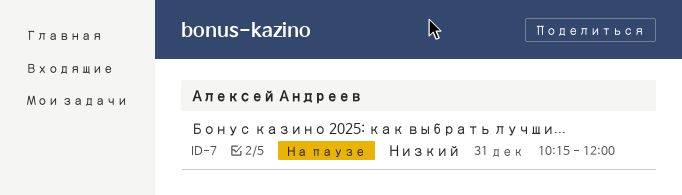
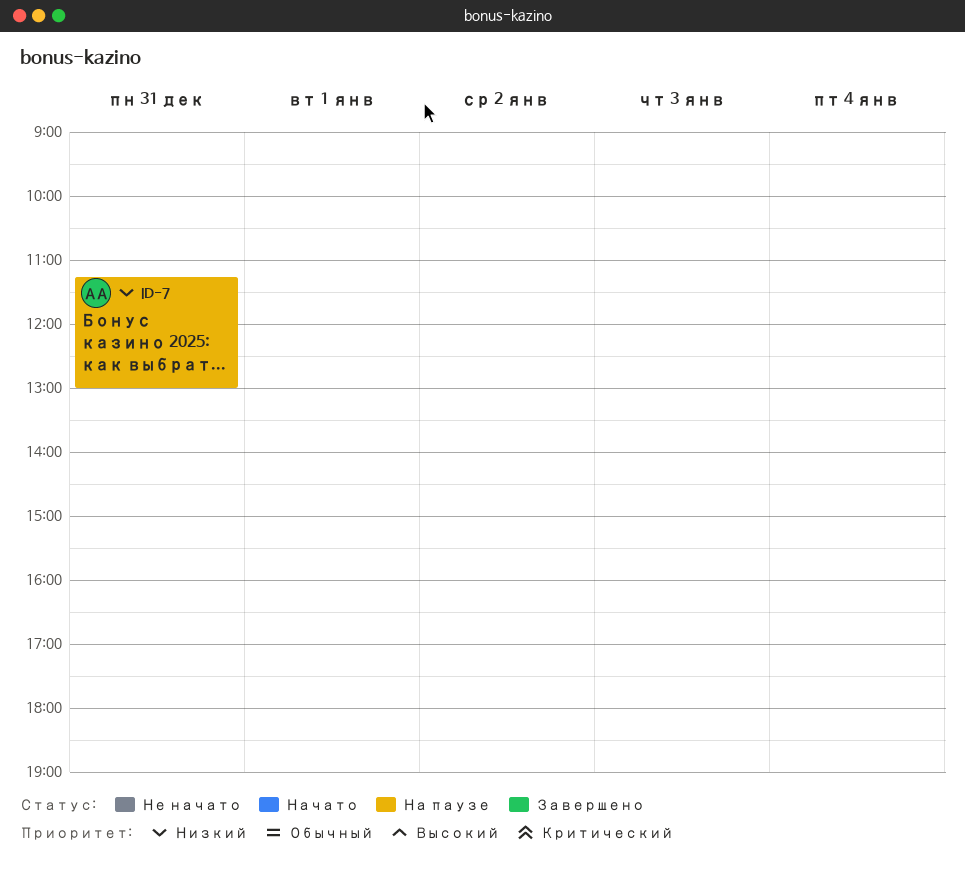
ID-7, begins: 10:15 -> 11:15
ID-7, ends: 12:00 -> 13:00

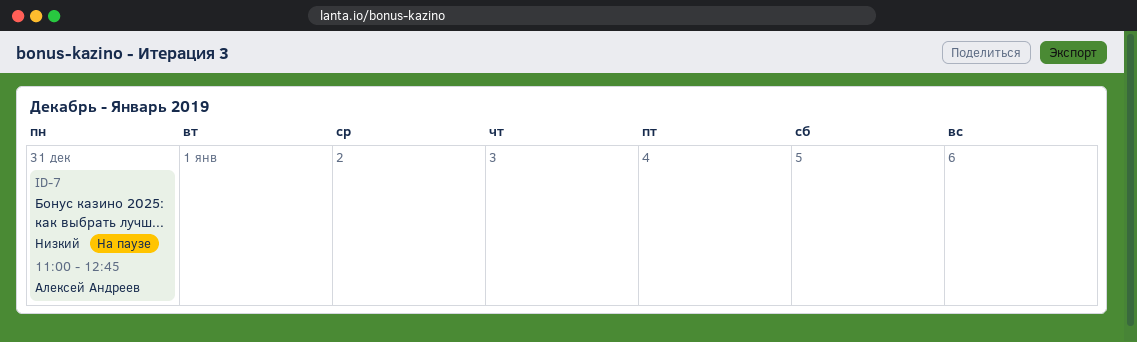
ID-7, begins: 11:15 -> 11:00
ID-7, ends: 13:00 -> 12:45

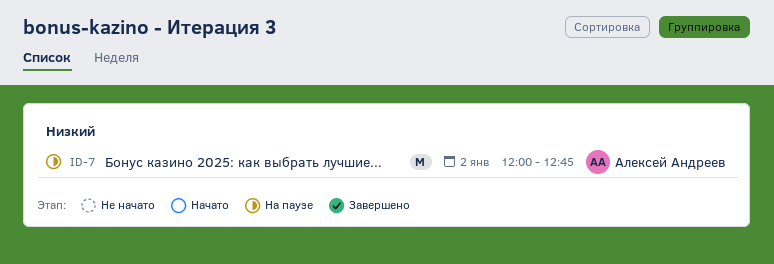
ID-7, day: Dec 31 -> Jan 2
ID-7, begins: 11:00 -> 12:00

